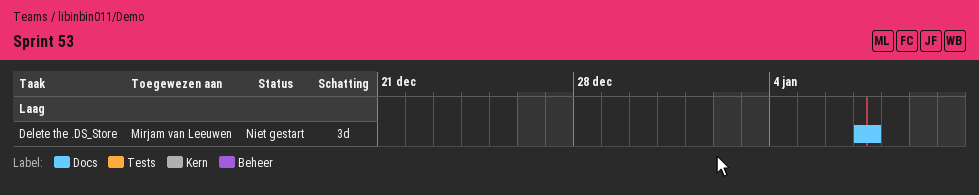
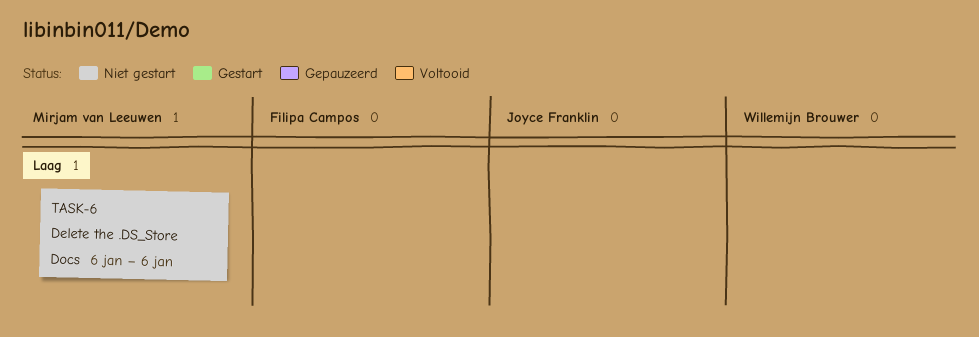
Delete the .DS_Store, start: Jan 7 -> Jan 6
Delete the .DS_Store, due: Jan 7 -> Jan 6

